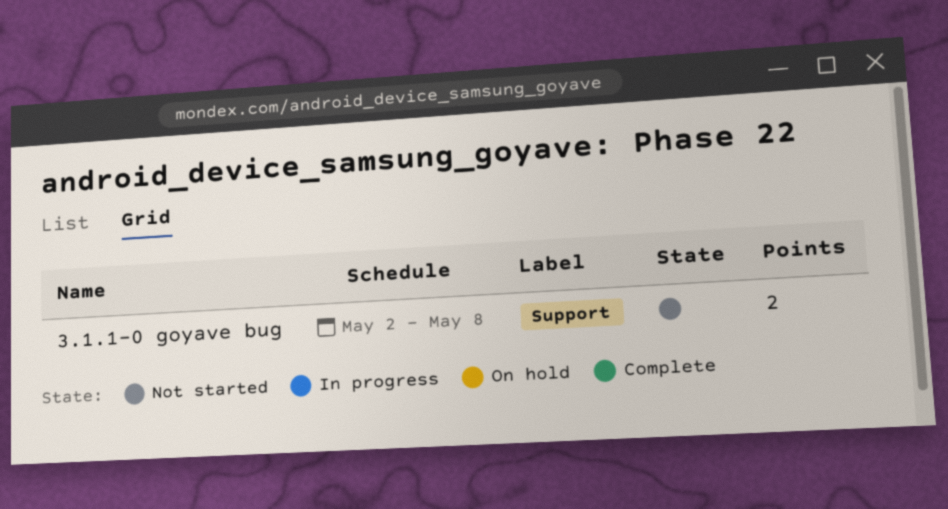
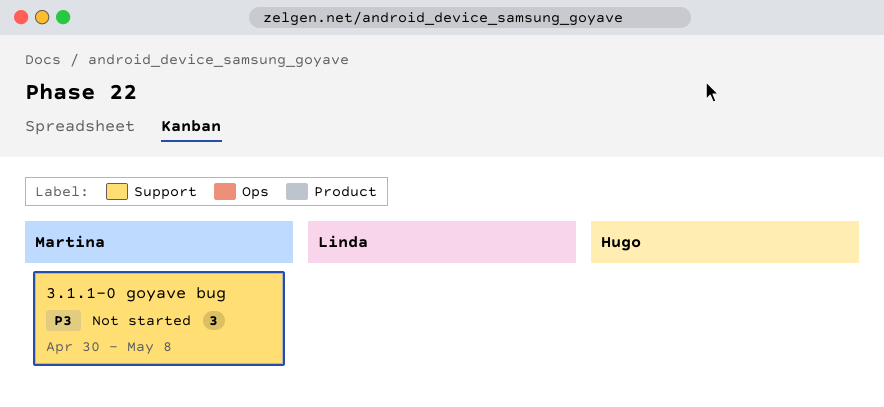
3.1.1-0 goyave bug, estimate: 2 -> 3
3.1.1-0 goyave bug, start: May 2 -> Apr 30

